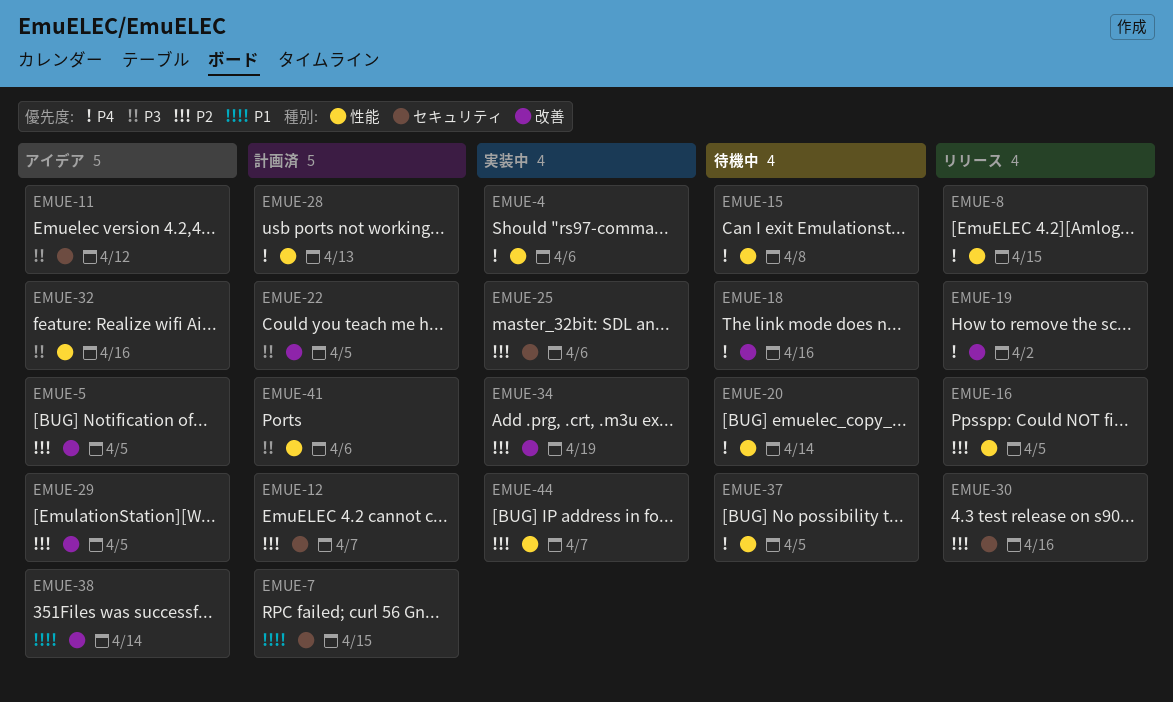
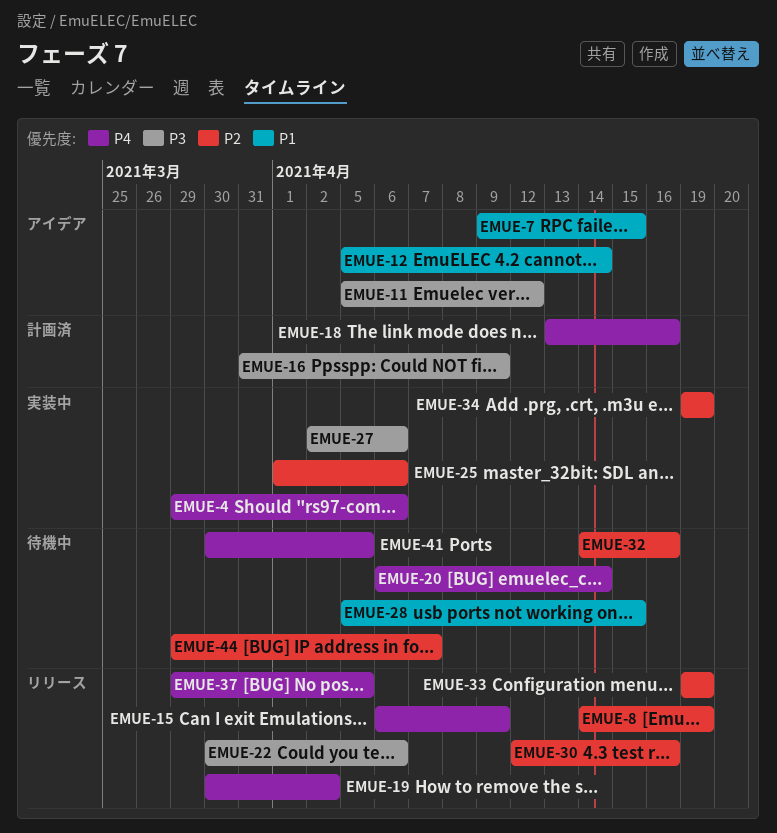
EMUE-5: present -> none
EMUE-7, status: 計画済 -> アイデア
EMUE-8, priority: P4 -> P2
EMUE-8, due: Apr 15 -> Apr 19
EMUE-12, status: 計画済 -> アイデア
EMUE-12, priority: P2 -> P1
EMUE-12, due: Apr 7 -> Apr 14
EMUE-15, status: 待機中 -> リリース
EMUE-15, due: Apr 8 -> Apr 9
EMUE-16, status: リリース -> 計画済
EMUE-16, priority: P2 -> P3
EMUE-16, due: Apr 5 -> Apr 9
EMUE-18, status: 待機中 -> 計画済
EMUE-22, status: 計画済 -> リリース
EMUE-22, due: Apr 5 -> Apr 6
EMUE-27: none -> present
EMUE-28, status: 計画済 -> 待機中
EMUE-28, priority: P4 -> P1
EMUE-28, due: Apr 13 -> Apr 15
EMUE-29: present -> none
EMUE-32, status: アイデア -> 待機中
EMUE-32, priority: P3 -> P2
EMUE-33: none -> present
EMUE-37, status: 待機中 -> リリース
EMUE-38: present -> none
EMUE-41, status: 計画済 -> 待機中
EMUE-41, priority: P3 -> P4
EMUE-41, due: Apr 6 -> Apr 5
EMUE-44, status: 実装中 -> 待機中

